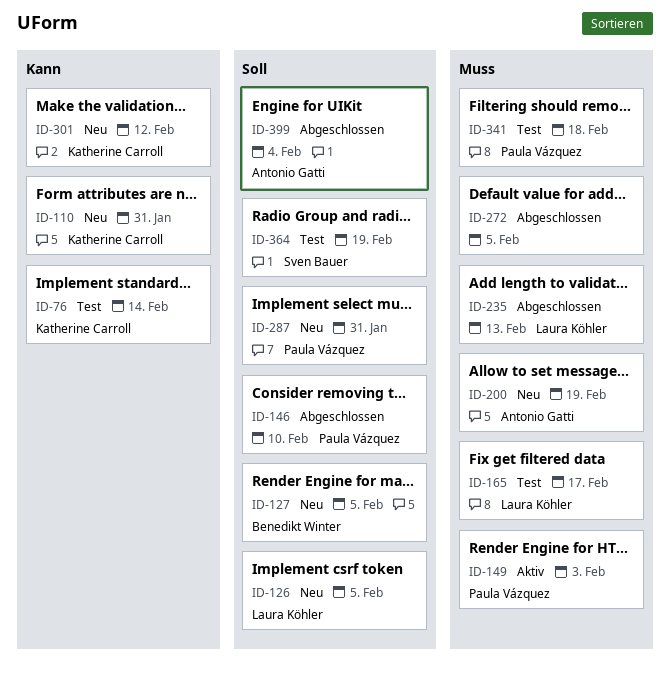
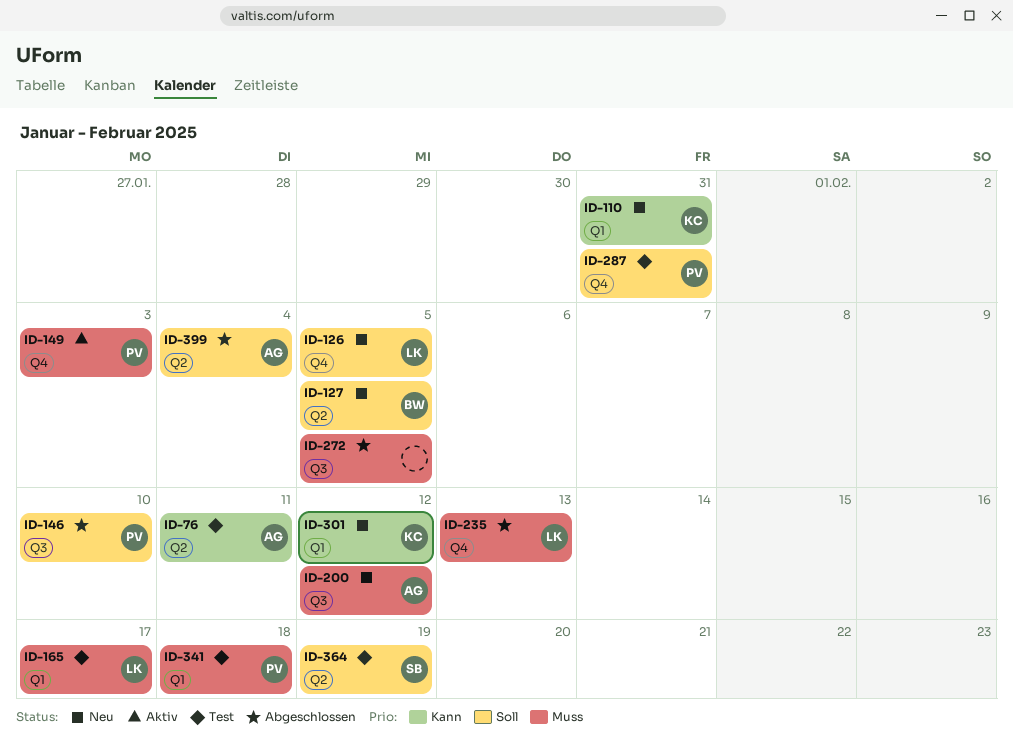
ID-76, owner: Katherine Carroll -> Antonio Gatti
ID-76, due: Feb 14 -> Feb 11
ID-200, due: Feb 19 -> Feb 12
ID-287, status: Neu -> Test

